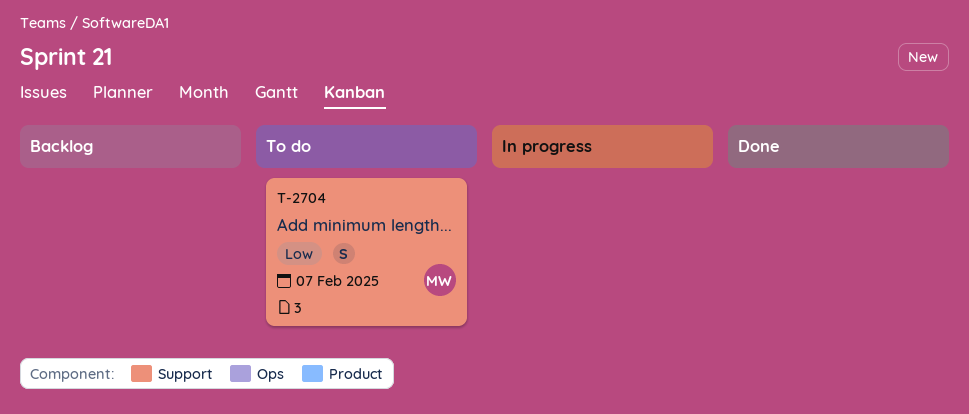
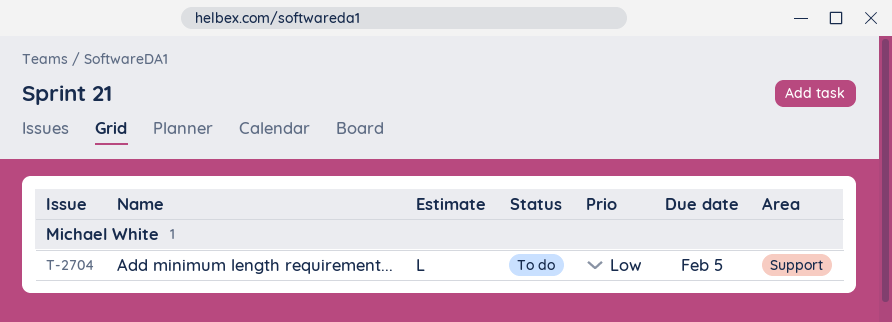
T-2704, estimate: S -> L
T-2704, due: Feb 7 -> Feb 5

